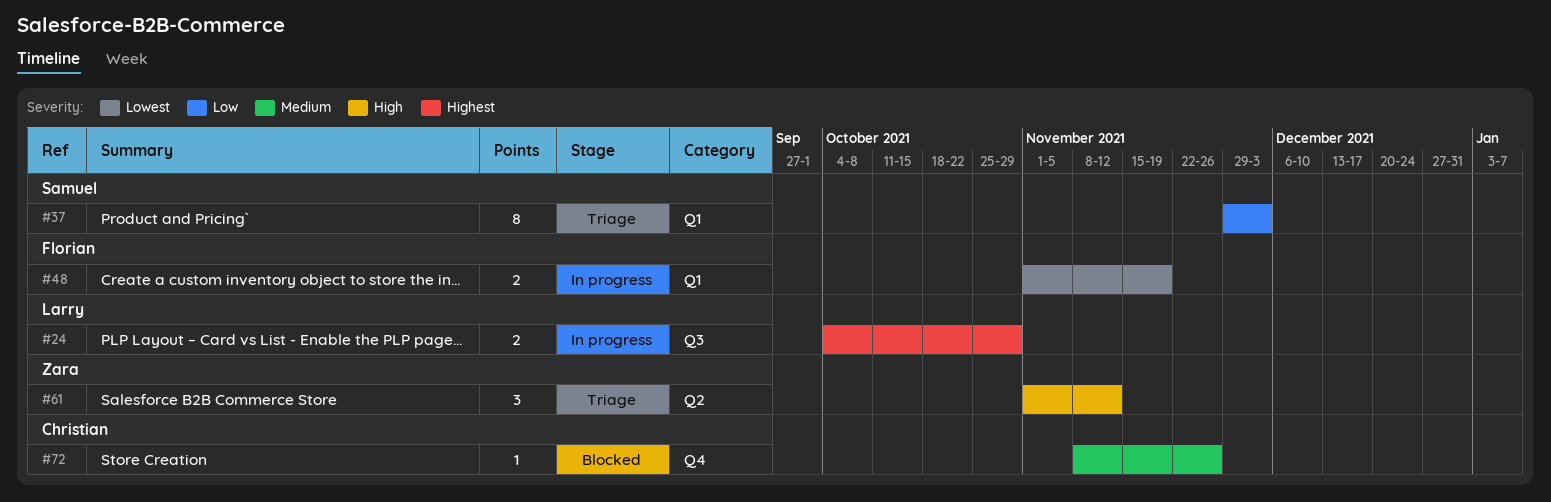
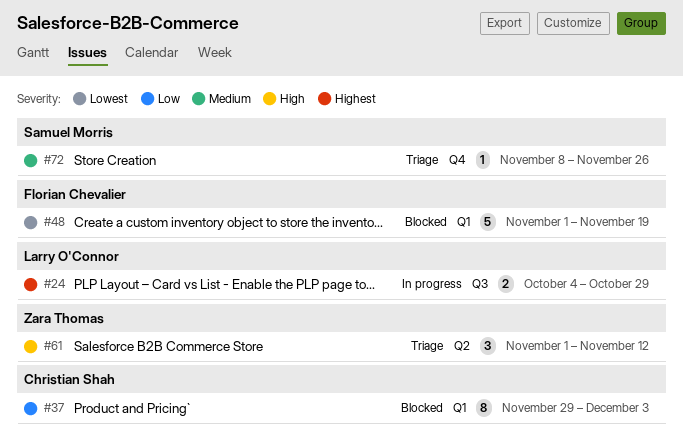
#37, status: Triage -> Blocked
#37, owner: Samuel Morris -> Christian Shah
#48, status: In progress -> Blocked
#48, estimate: 2 -> 5
#72, status: Blocked -> Triage
#72, owner: Christian Shah -> Samuel Morris

